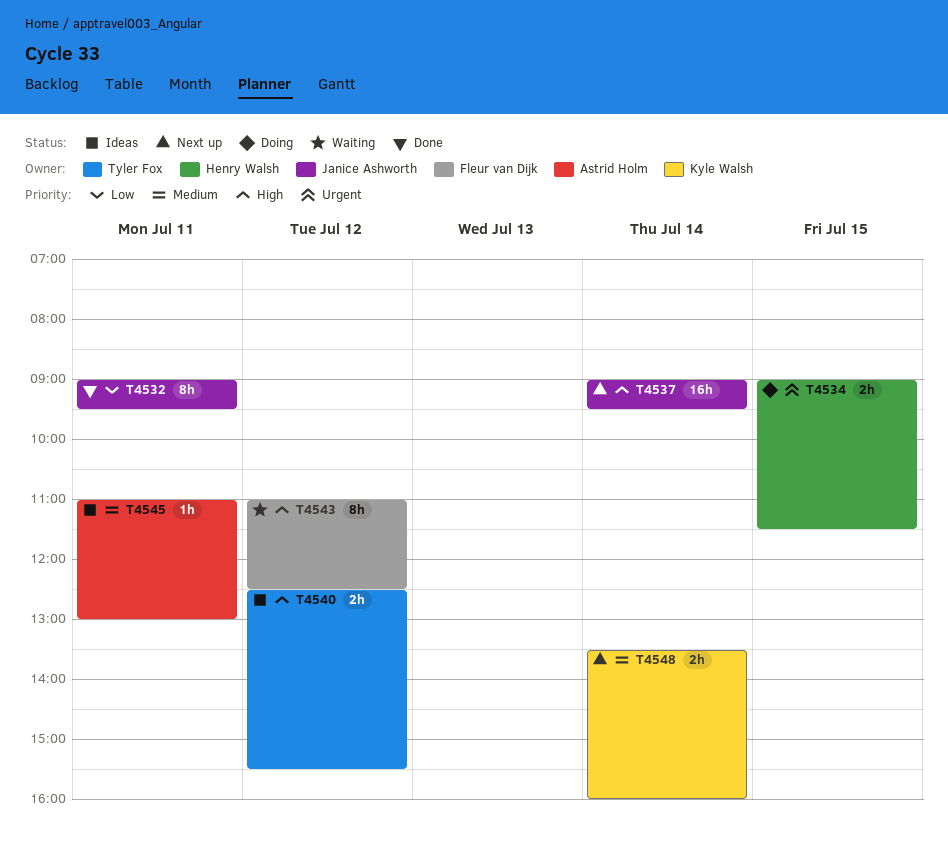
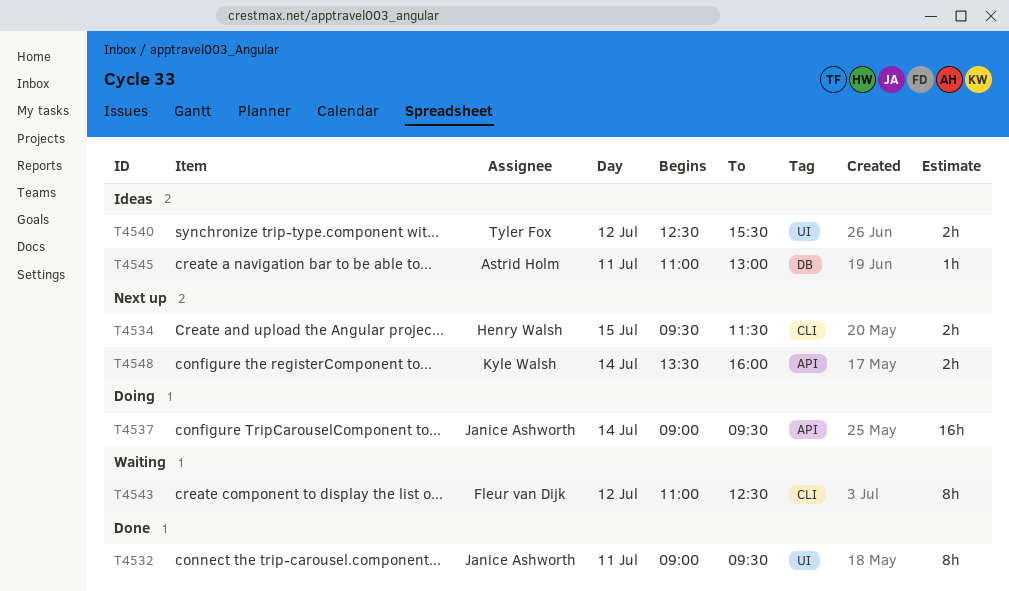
T4534, status: Doing -> Next up
T4534, begins: 09:00 -> 09:30
T4537, status: Next up -> Doing

